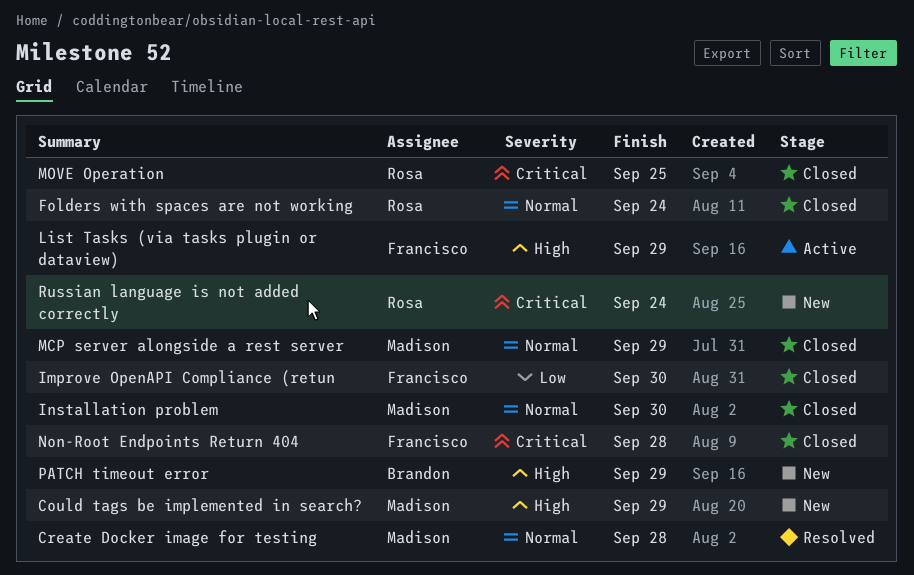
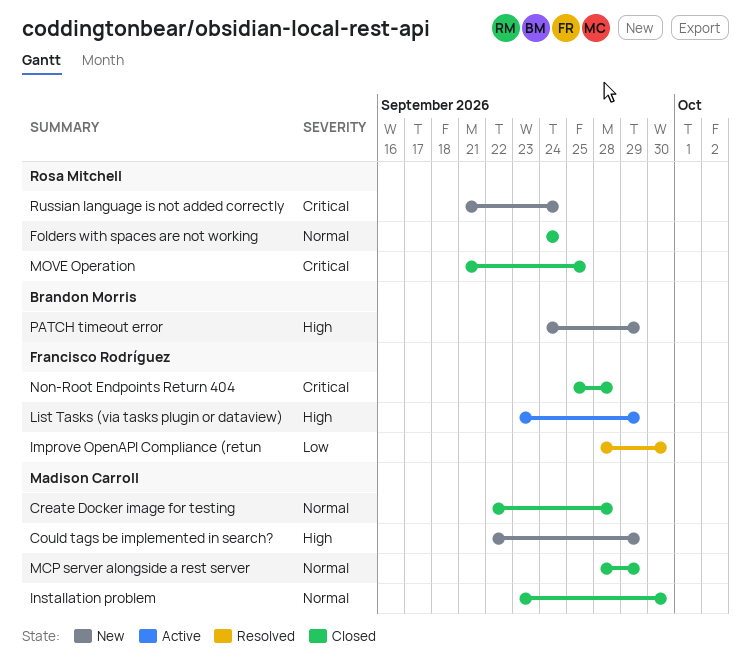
Create Docker image for testing, status: Resolved -> Closed
Improve OpenAPI Compliance (retun, status: Closed -> Resolved

